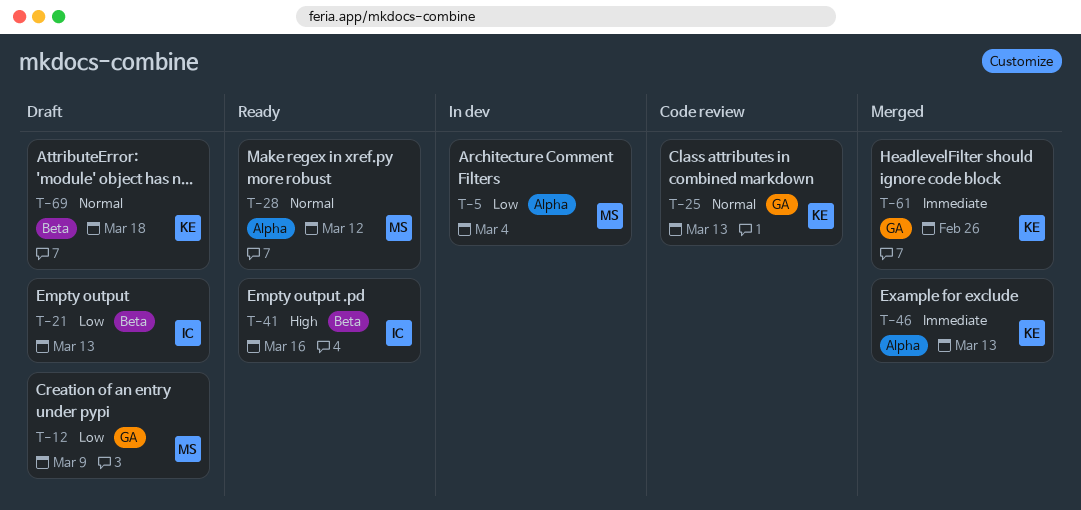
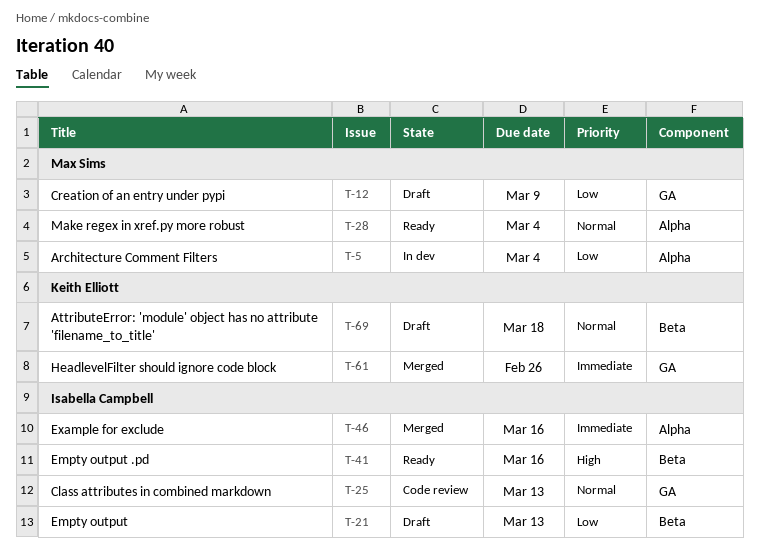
T-25, owner: Keith Elliott -> Isabella Campbell
T-28, due: Mar 12 -> Mar 4
T-46, owner: Keith Elliott -> Isabella Campbell
T-46, due: Mar 13 -> Mar 16

